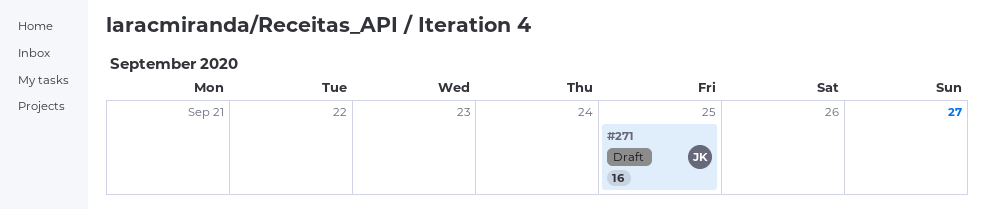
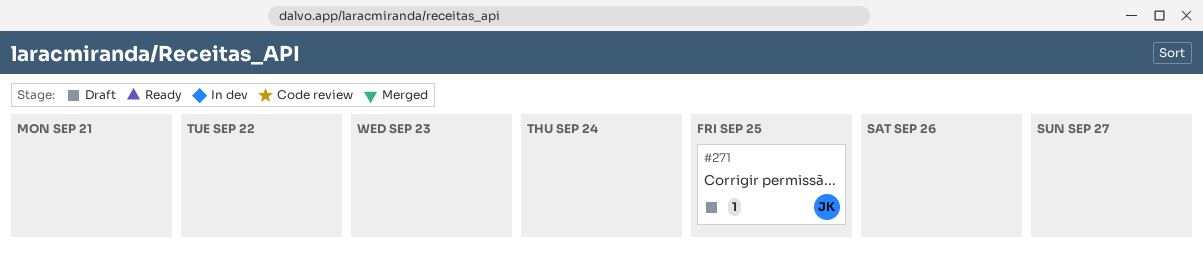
#271, estimate: 16 -> 1

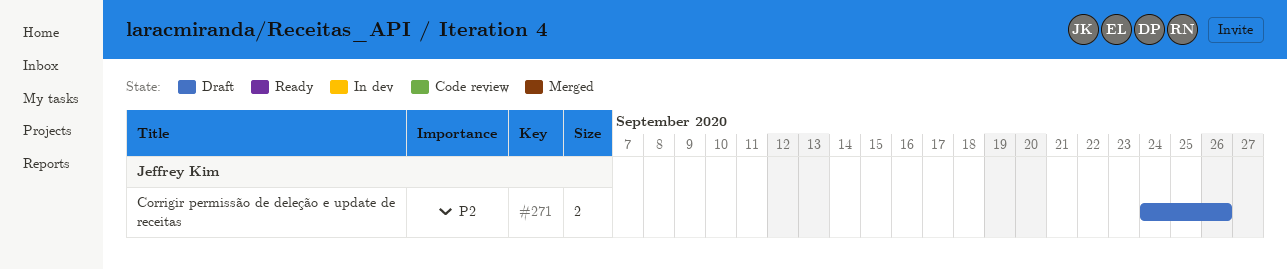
#271, estimate: 1 -> 2
#271, due: Sep 25 -> Sep 26

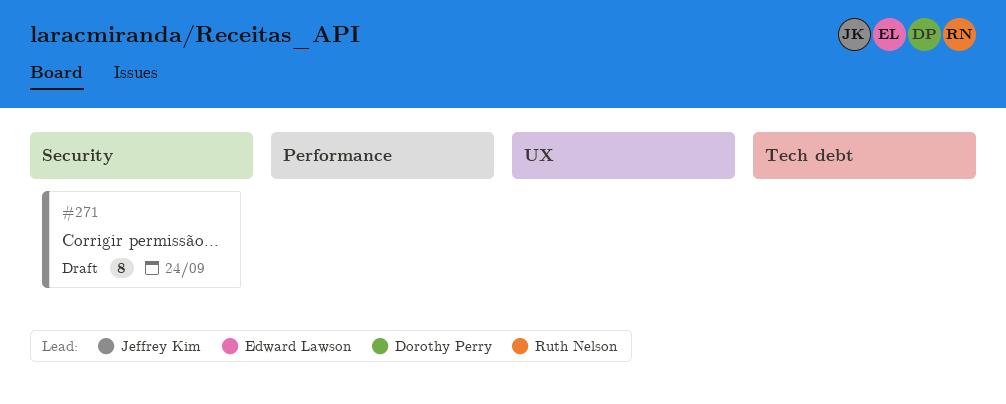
#271, estimate: 2 -> 8
#271, due: Sep 26 -> Sep 24

